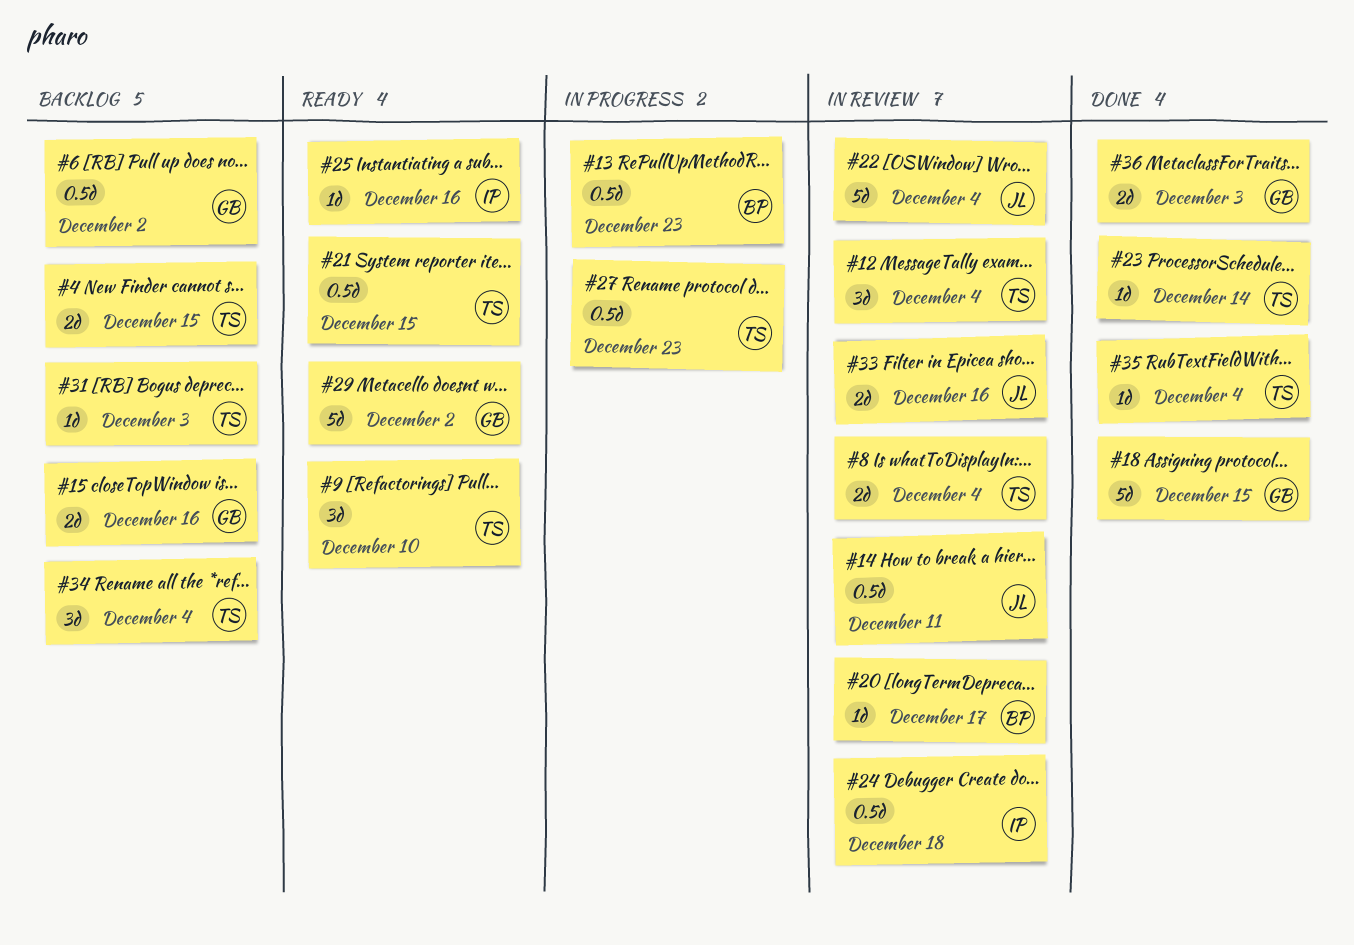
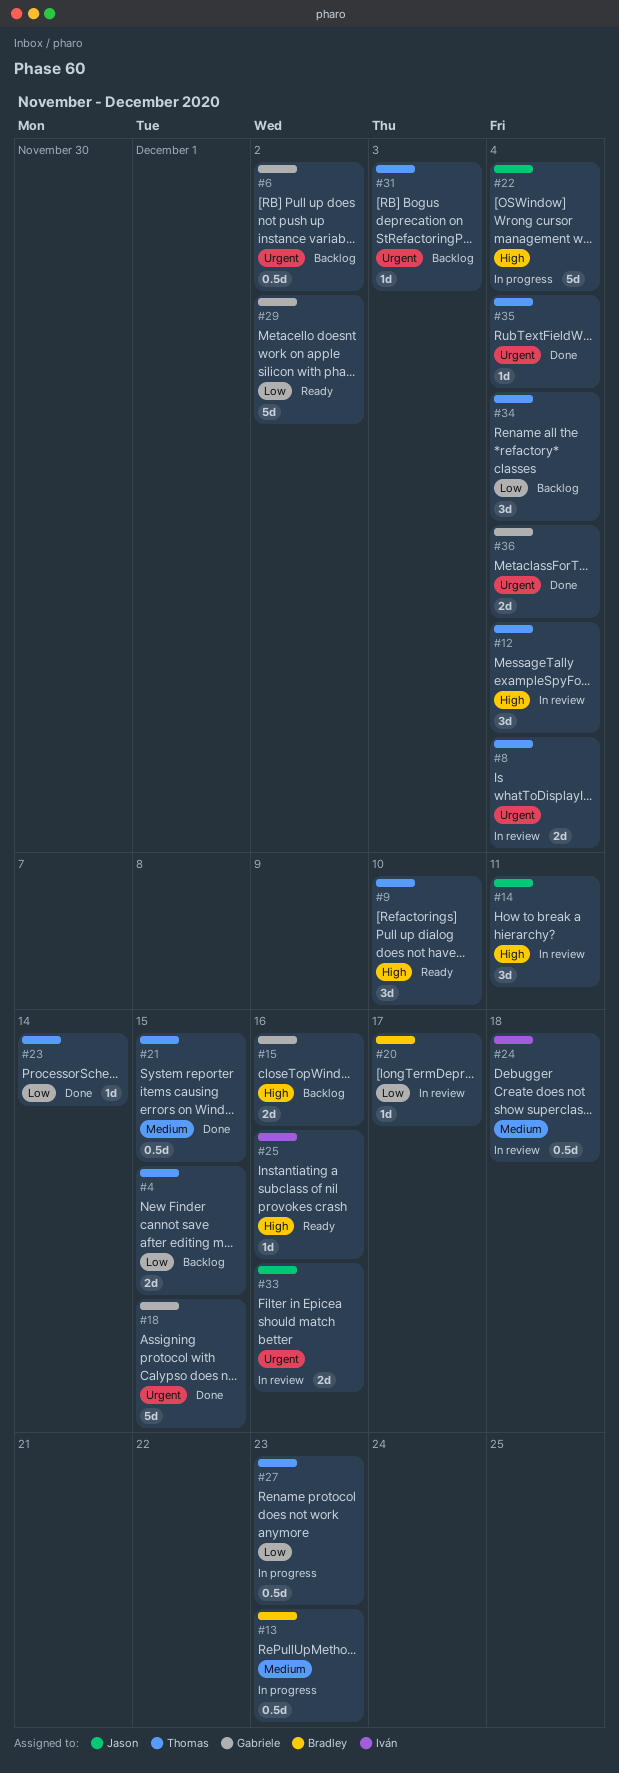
#14, estimate: 0.5d -> 3d
#21, status: Ready -> Done
#22, status: In review -> In progress
#36, due: Dec 3 -> Dec 4

